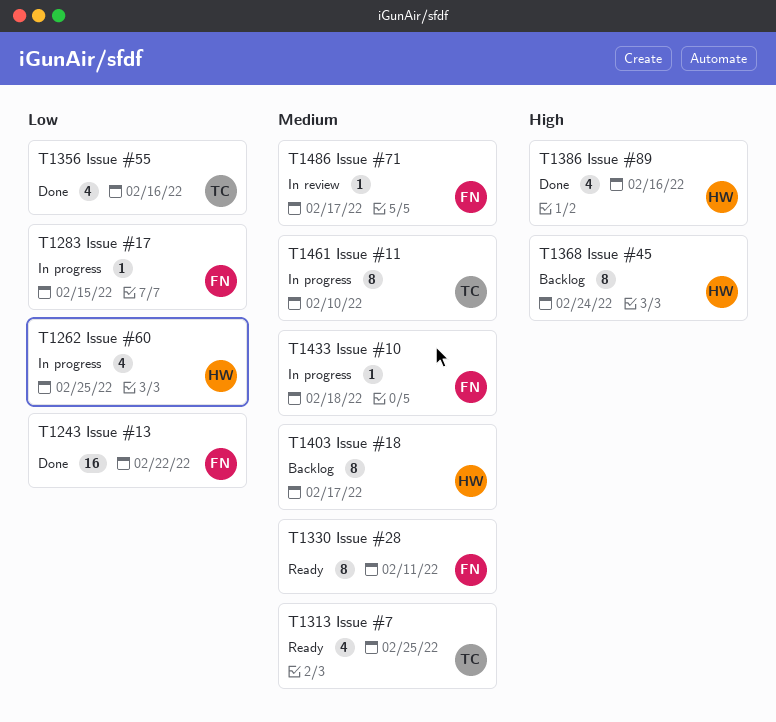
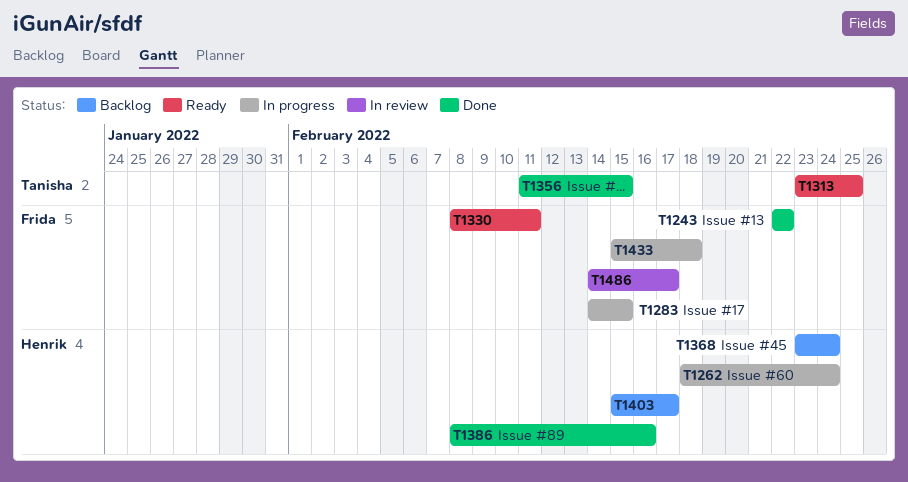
T1262, due: Feb 25 -> Feb 24
T1356, due: Feb 16 -> Feb 15
T1461: present -> none

